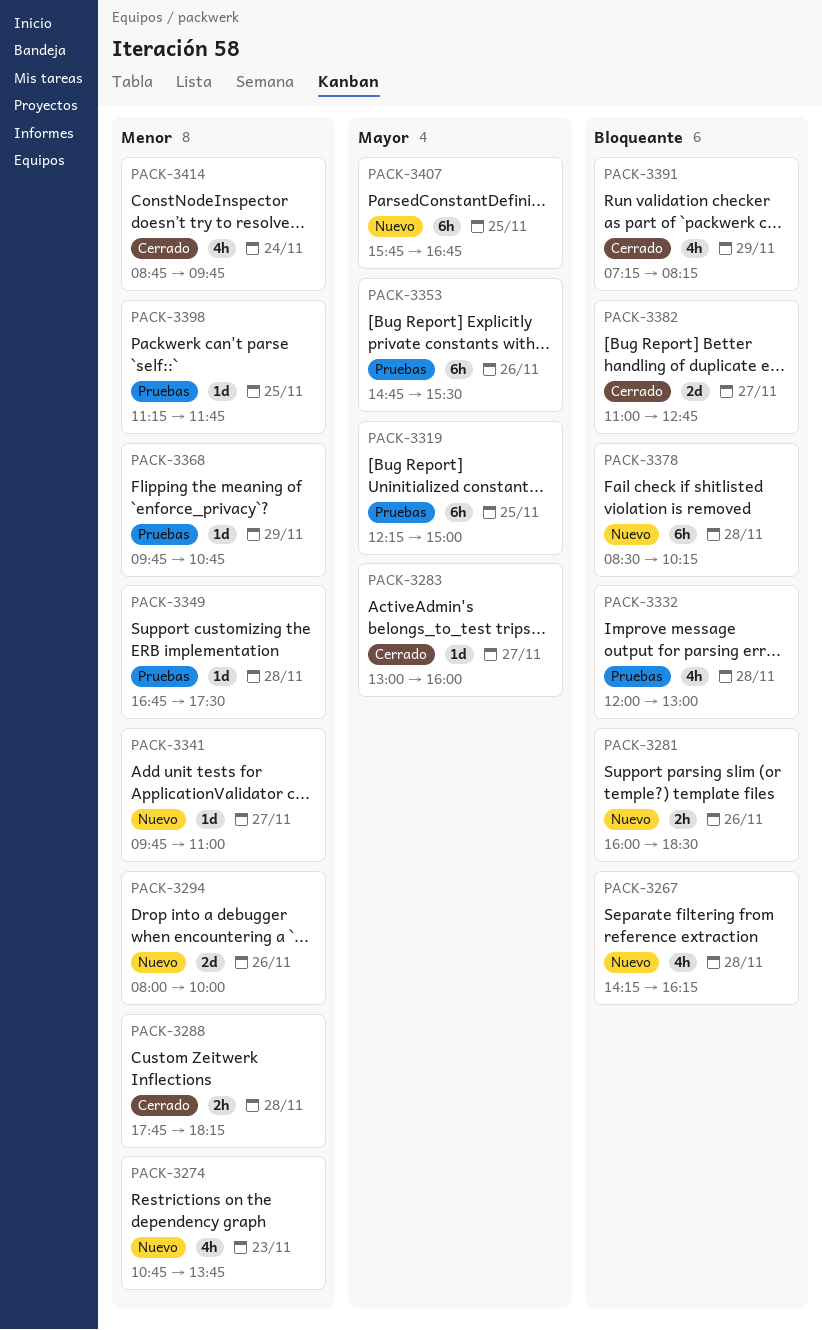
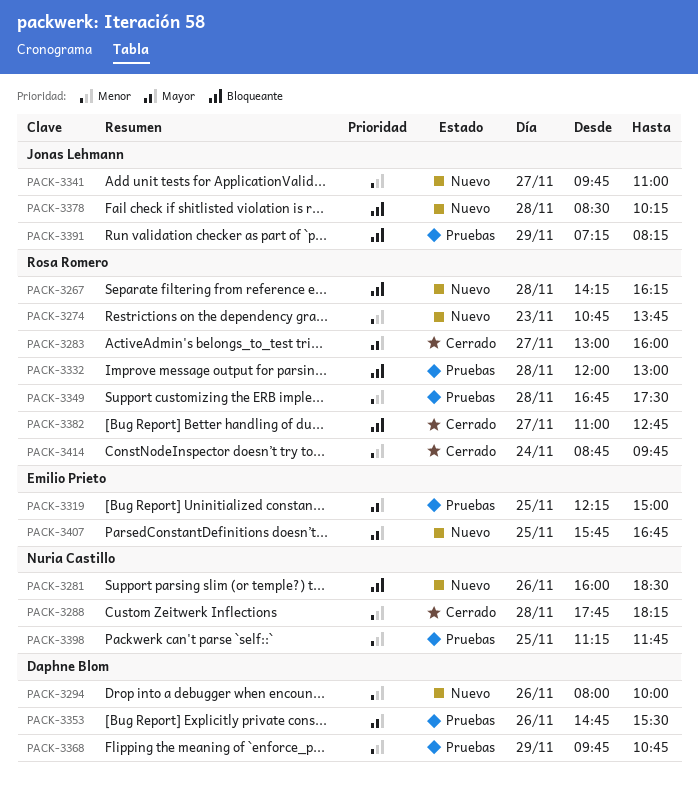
PACK-3391, status: Cerrado -> Pruebas

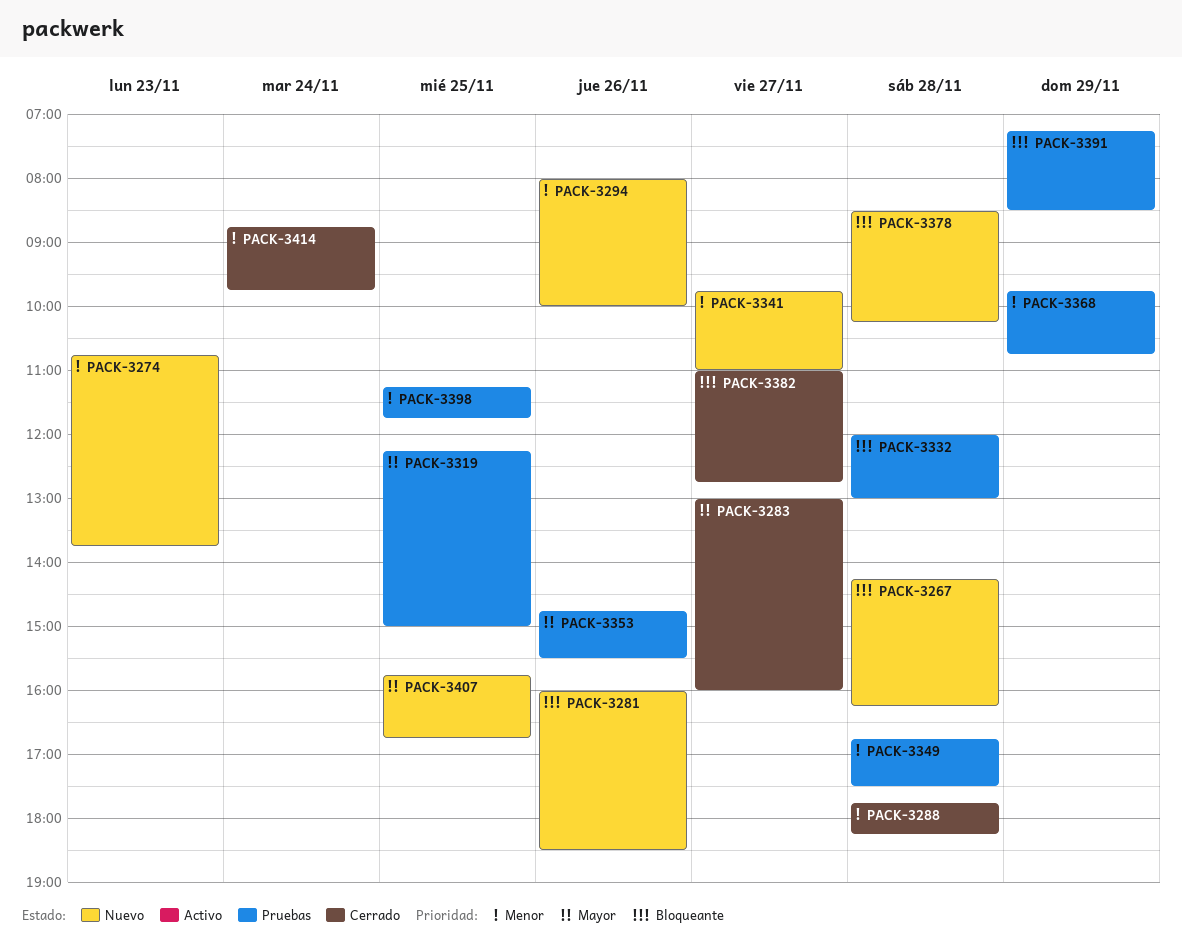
PACK-3391, ends: 08:15 -> 08:30

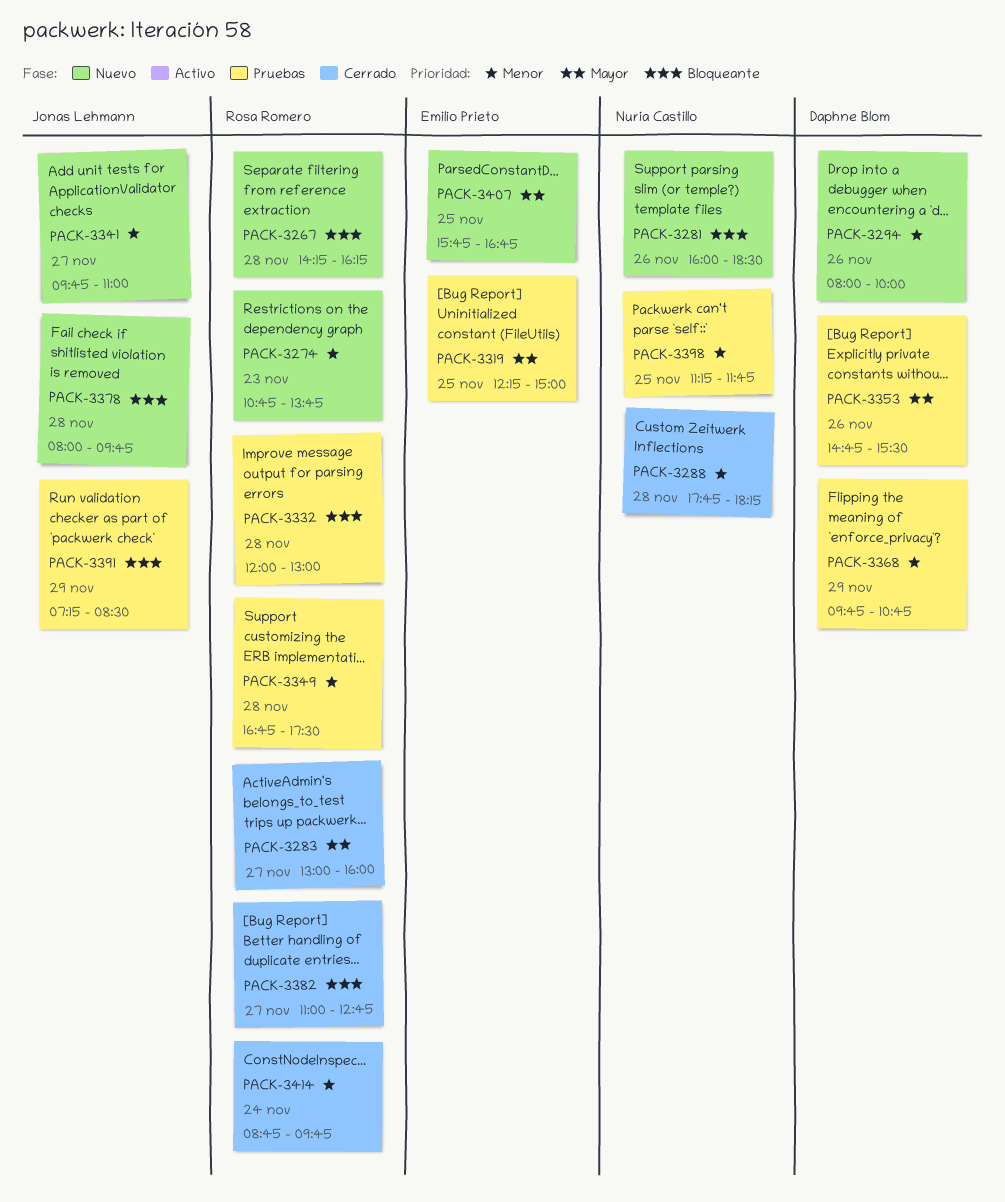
PACK-3378, begins: 08:30 -> 08:00
PACK-3378, ends: 10:15 -> 09:45

